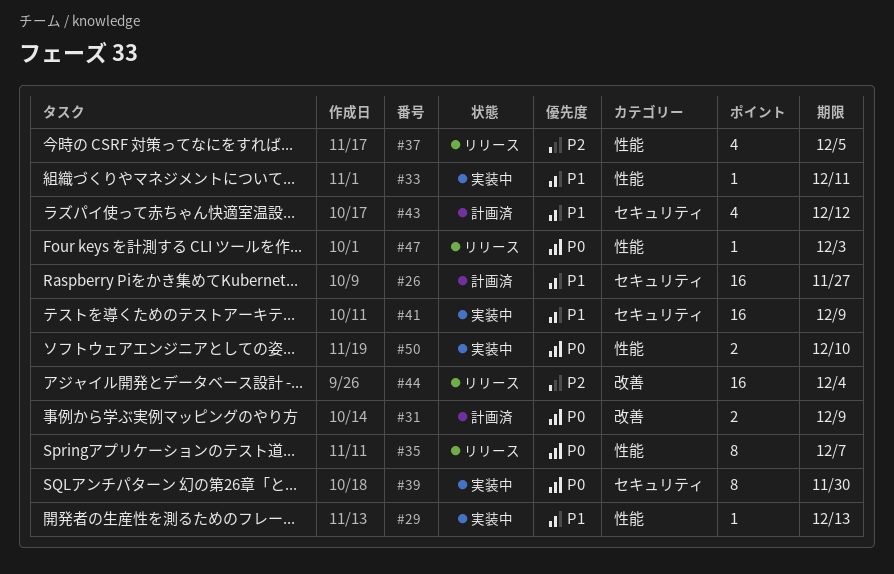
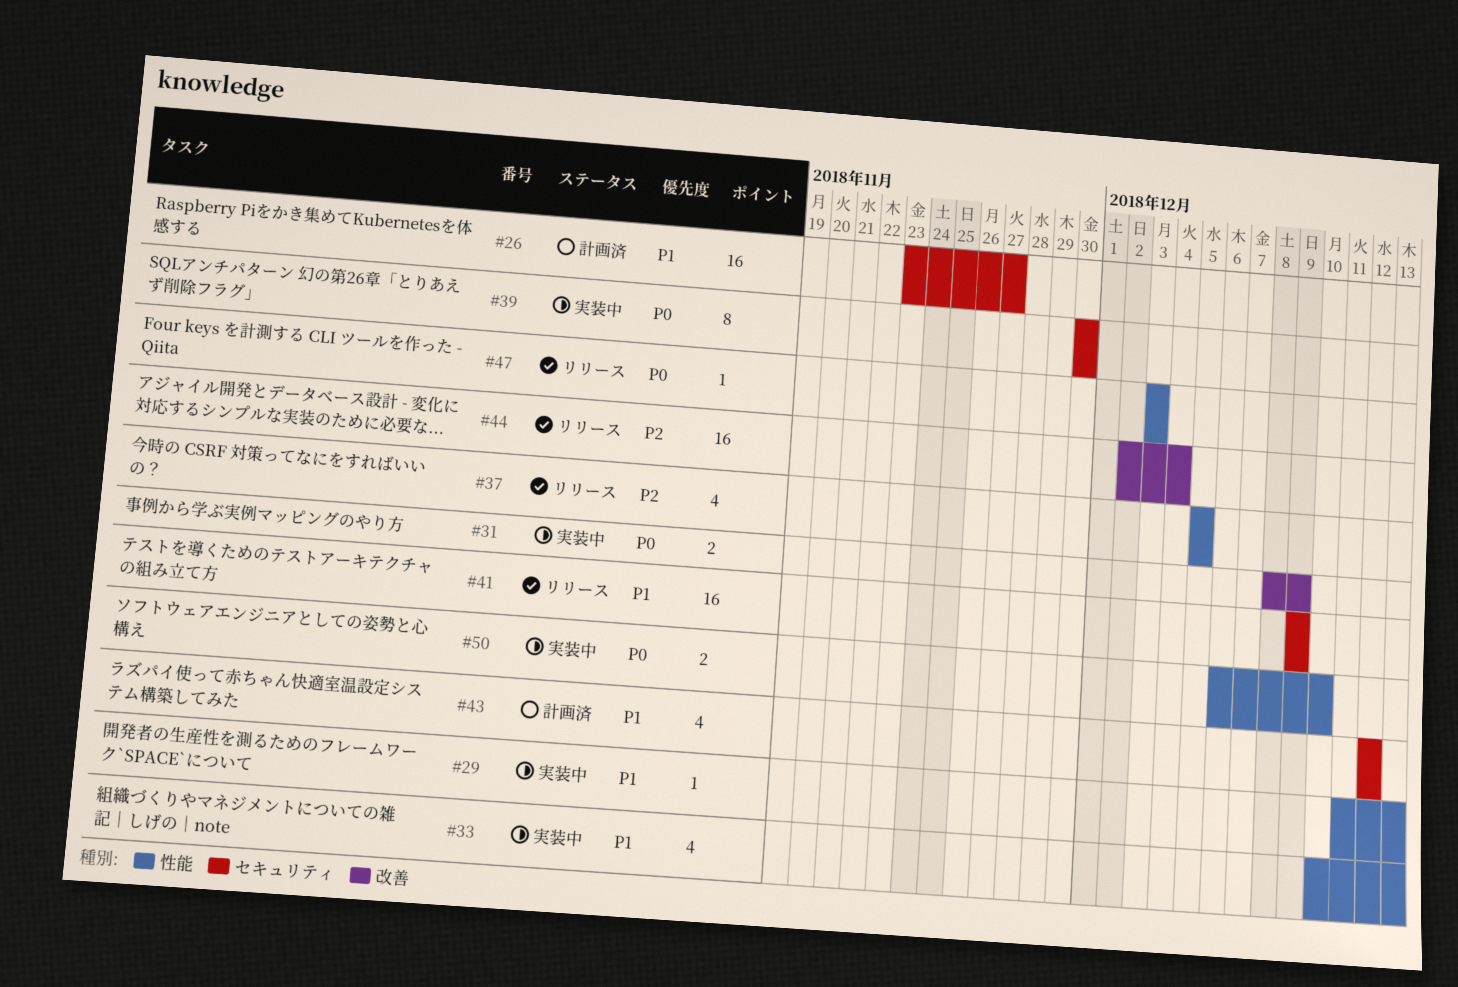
#31, status: 計画済 -> 実装中
#33, estimate: 1 -> 4
#33, due: Dec 11 -> Dec 13
#35: present -> none
#41, status: 実装中 -> リリース

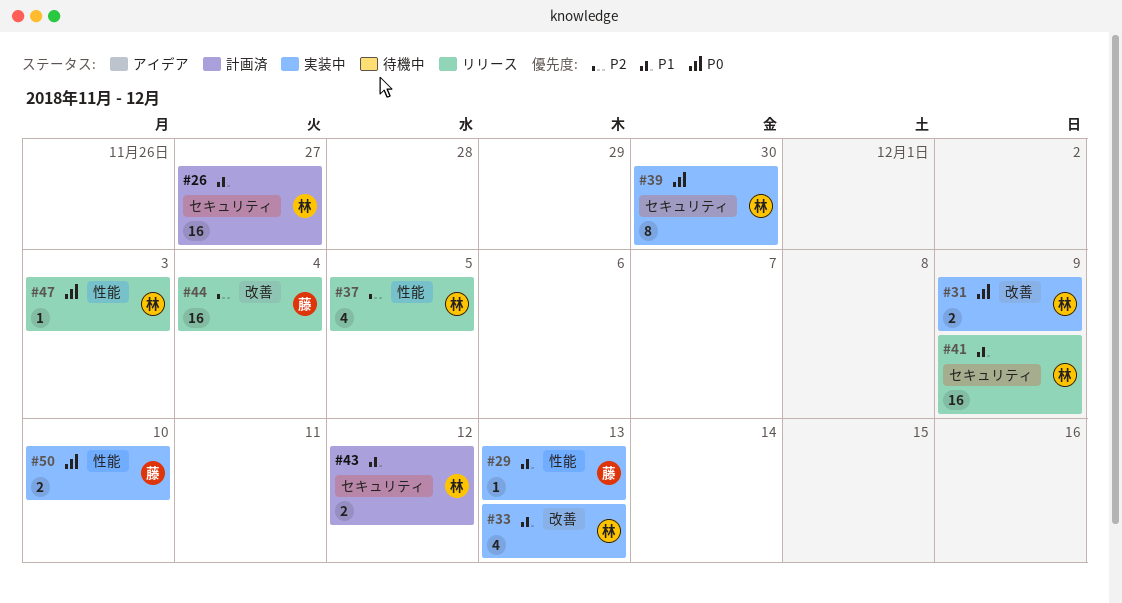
#33, label: 性能 -> 改善
#43, estimate: 4 -> 2

